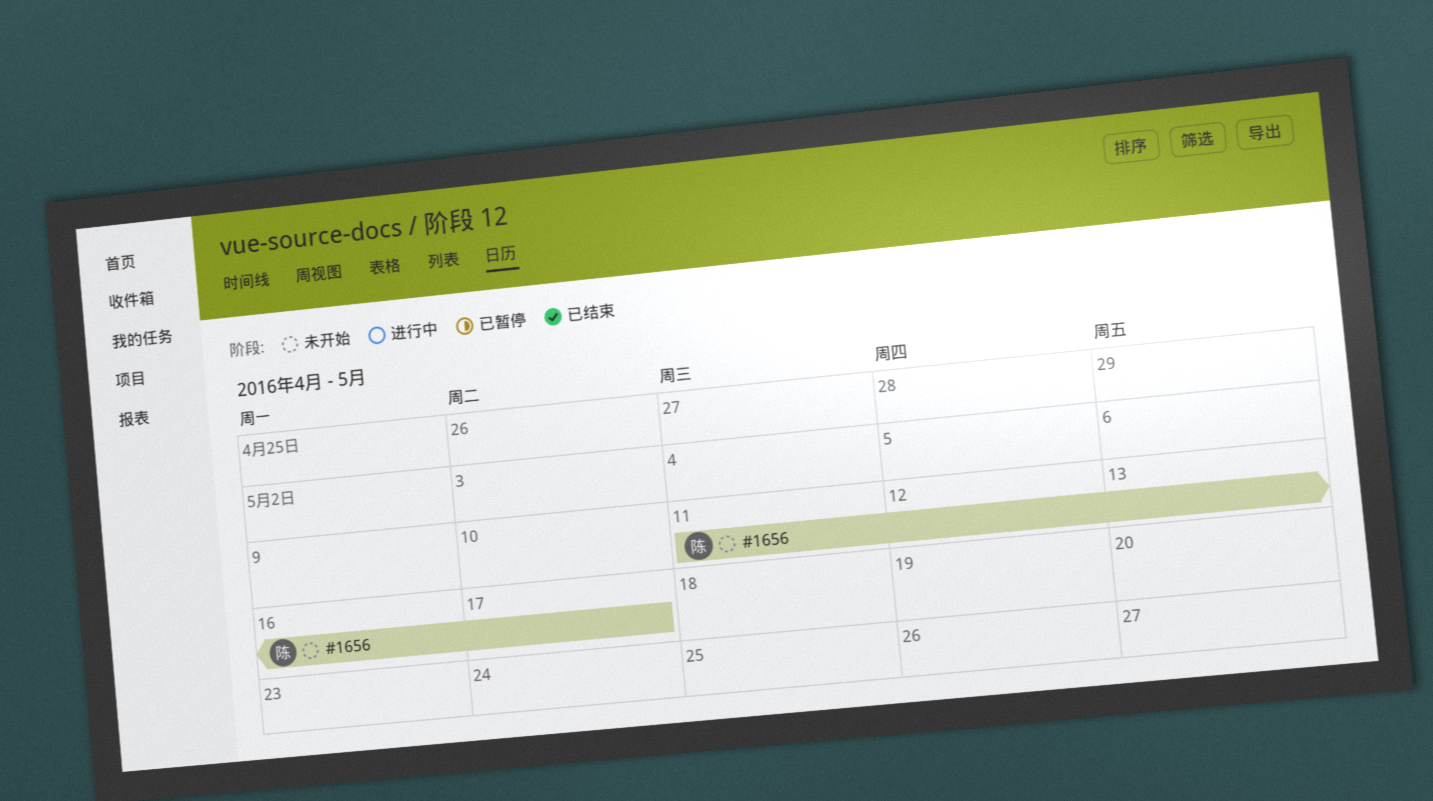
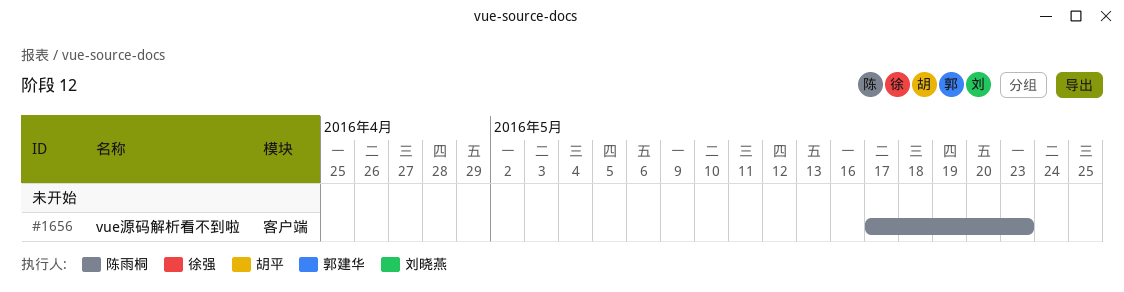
#1656, start: May 11 -> May 17
#1656, due: May 17 -> May 23

